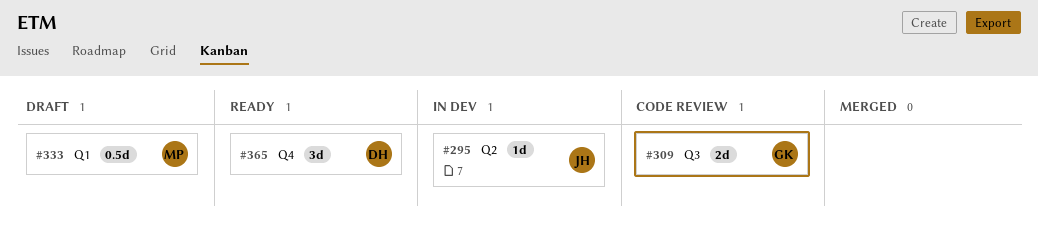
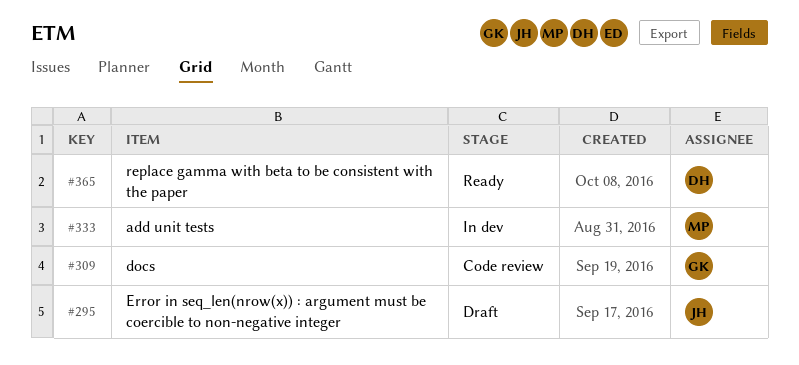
#295, status: In dev -> Draft
#333, status: Draft -> In dev

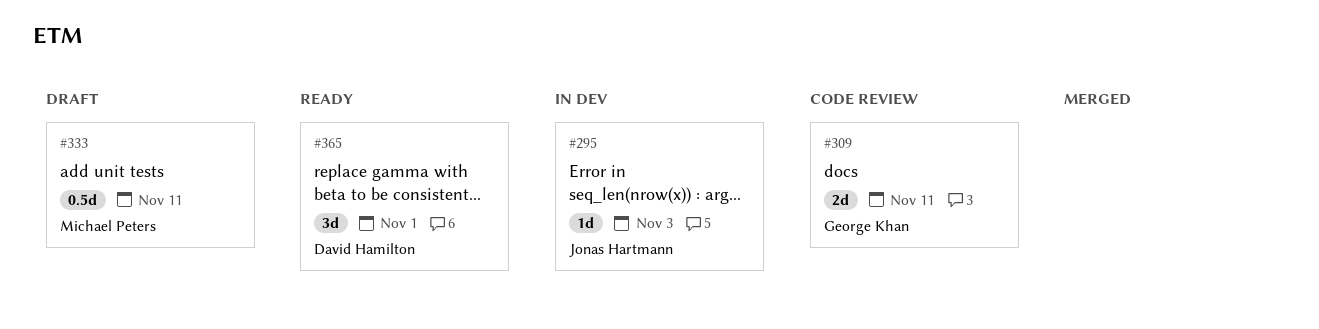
#295, status: Draft -> In dev
#333, status: In dev -> Draft

